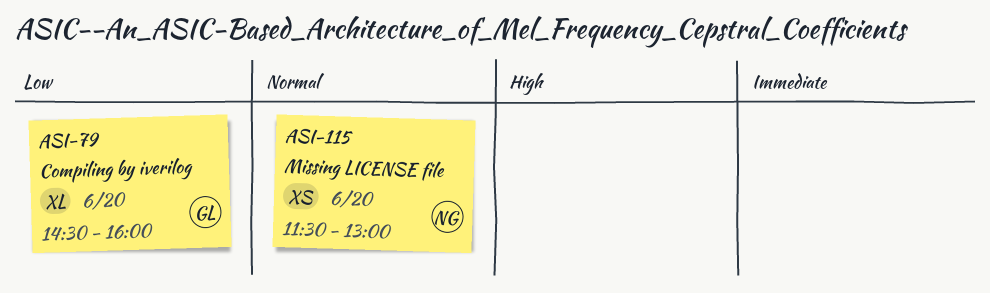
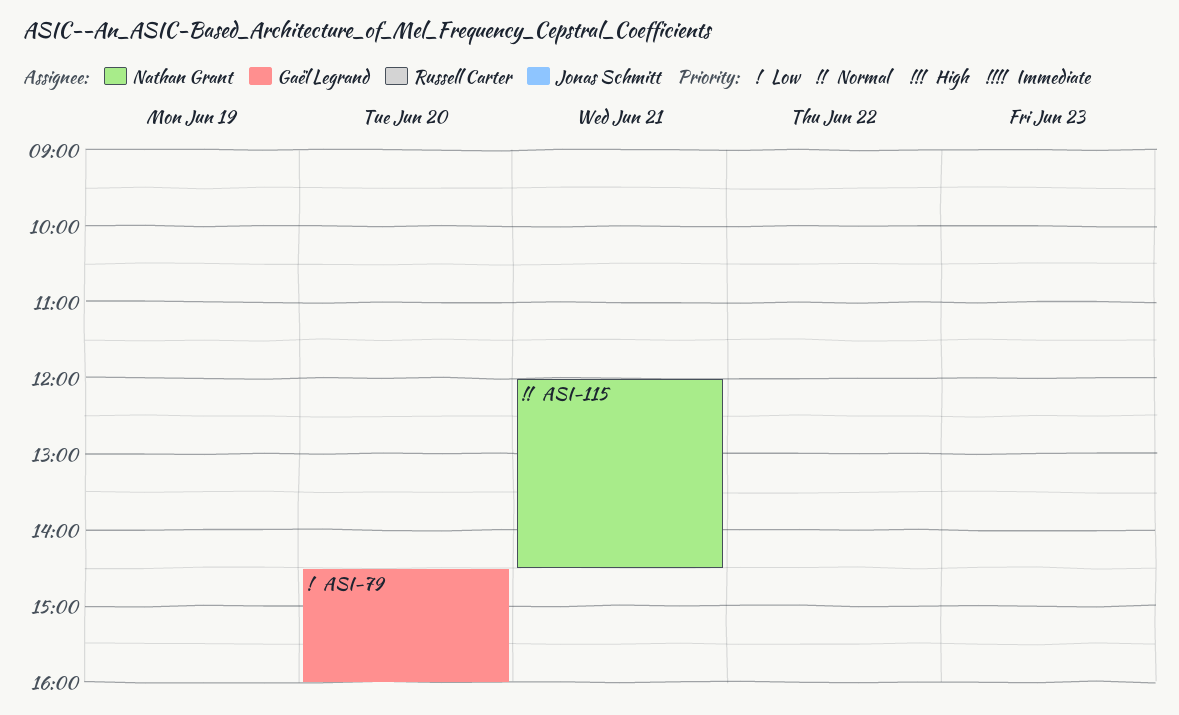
ASI-115, day: Jun 20 -> Jun 21
ASI-115, begins: 11:30 -> 12:00
ASI-115, ends: 13:00 -> 14:30

